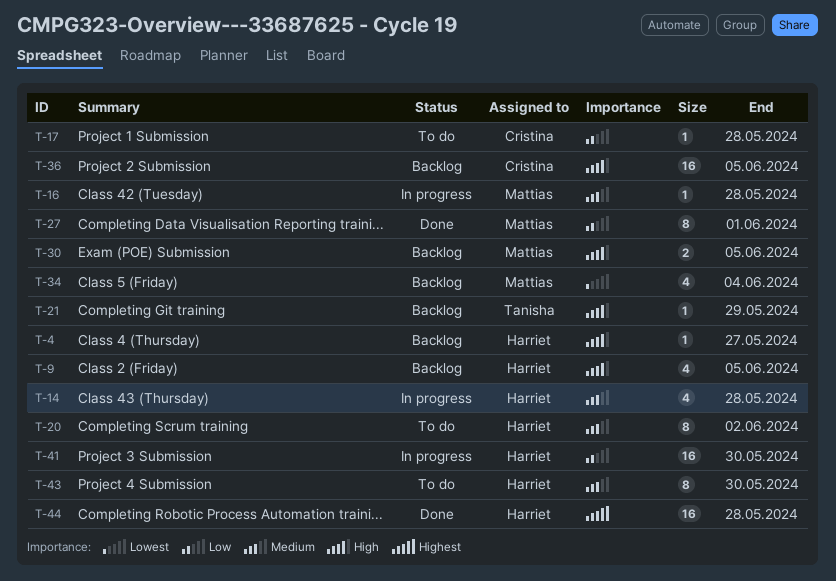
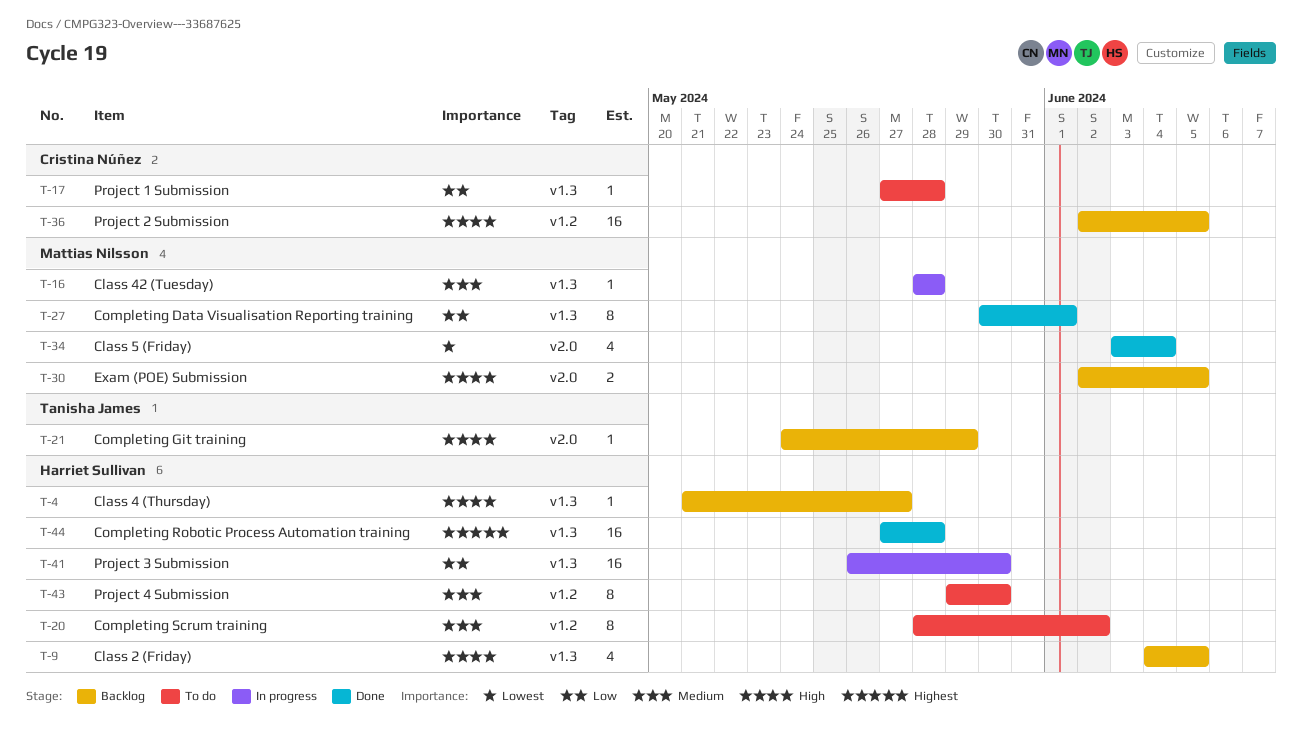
T-14: present -> none
T-34, status: Backlog -> Done

